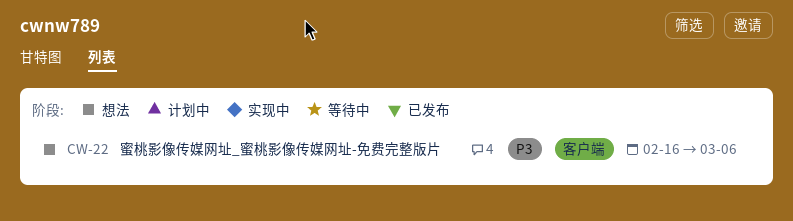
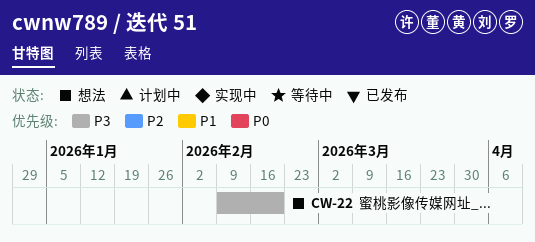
CW-22, start: Feb 16 -> Feb 9
CW-22, due: Mar 6 -> Feb 20

